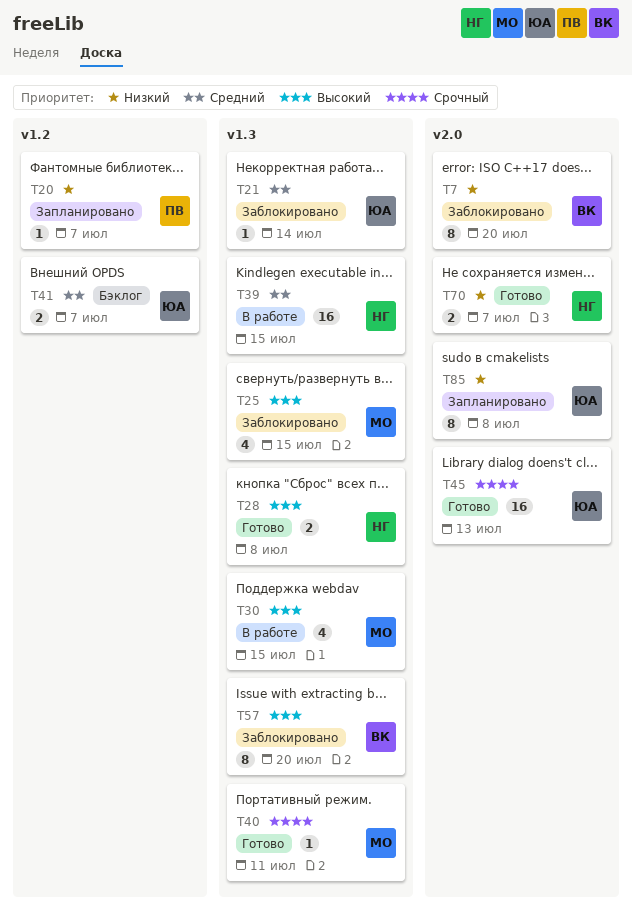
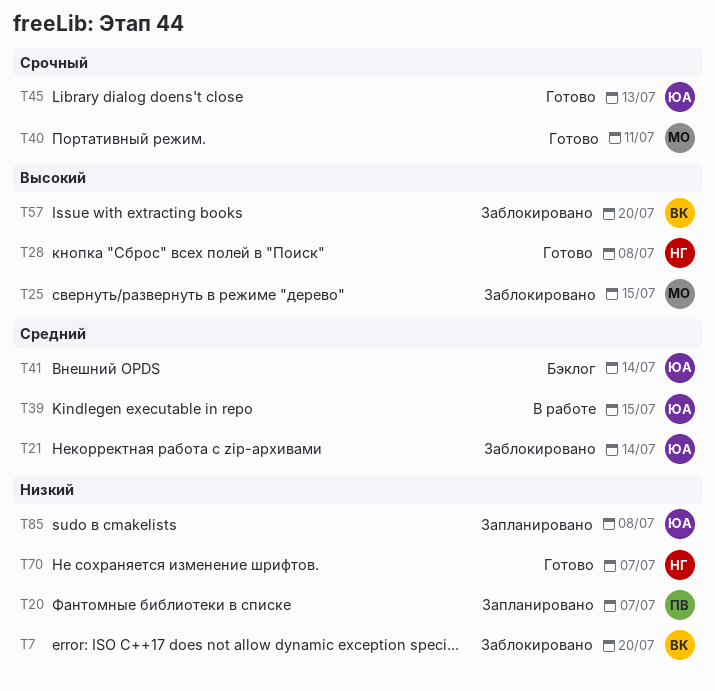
T30: present -> none
T39, owner: НГ -> ЮА
T41, due: Jul 7 -> Jul 14

